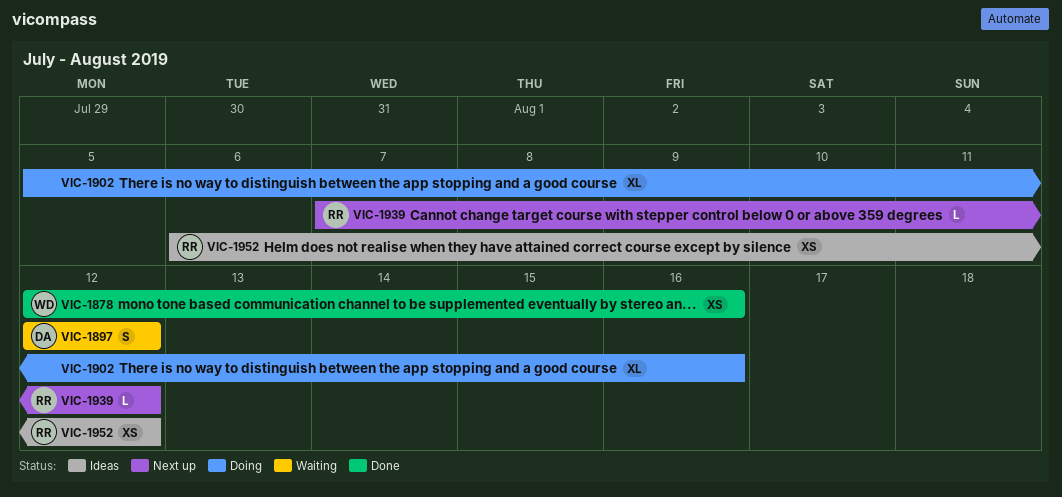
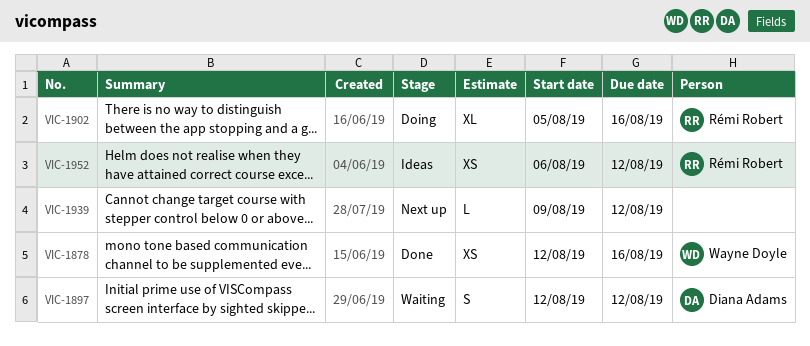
VIC-1902, owner: none -> Rémi Robert
VIC-1939, owner: Rémi Robert -> none
VIC-1939, start: Aug 7 -> Aug 9

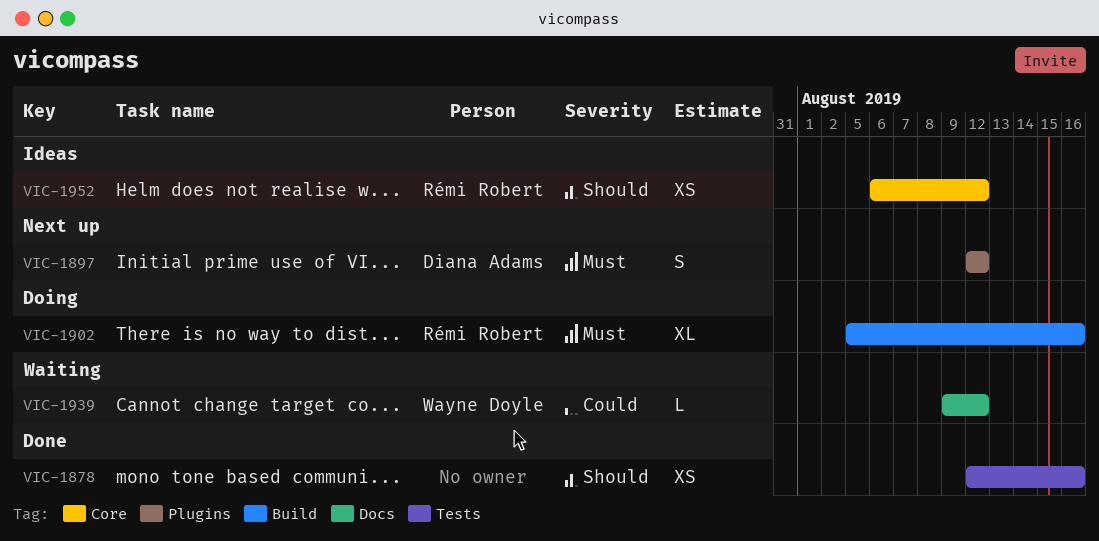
VIC-1878, owner: Wayne Doyle -> none
VIC-1897, status: Waiting -> Next up
VIC-1939, status: Next up -> Waiting
VIC-1939, owner: none -> Wayne Doyle

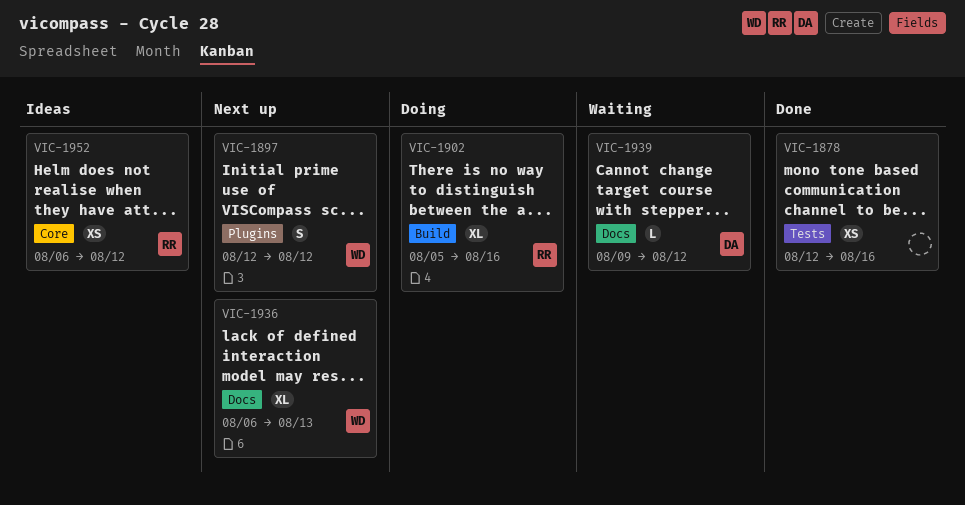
VIC-1897, owner: Diana Adams -> Wayne Doyle
VIC-1936: none -> present
VIC-1939, owner: Wayne Doyle -> Diana Adams

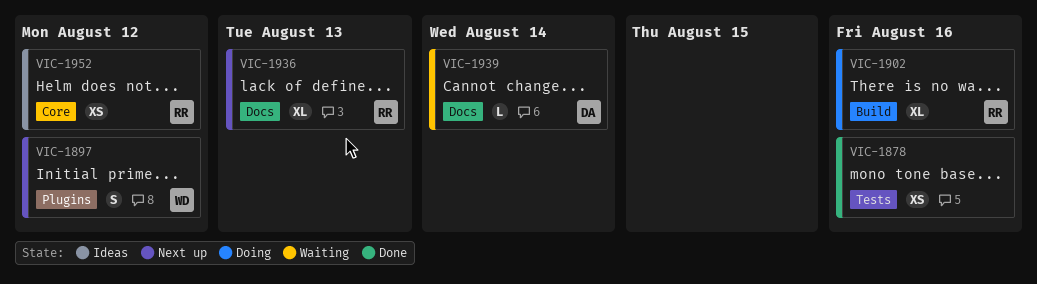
VIC-1936, owner: WD -> RR
VIC-1939, due: Aug 12 -> Aug 14

